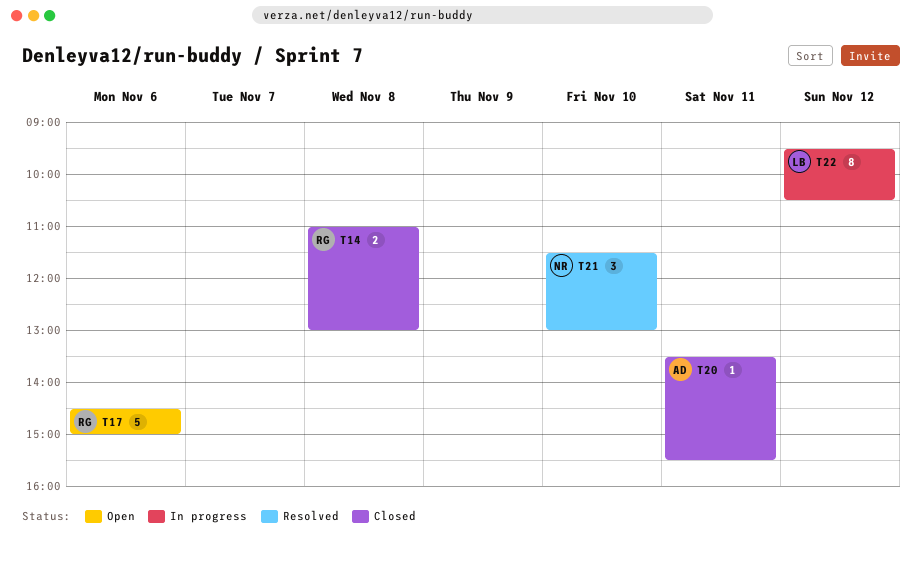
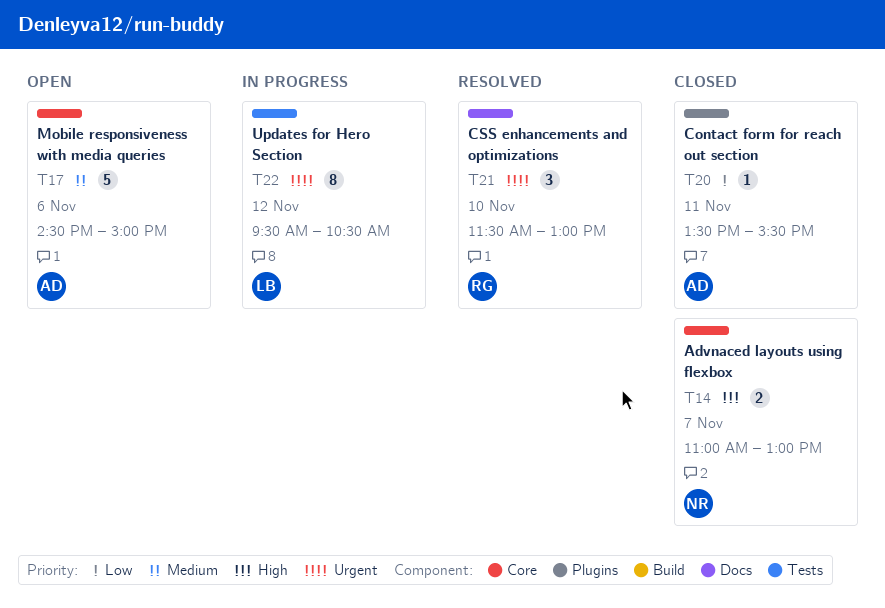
T14, owner: RG -> NR
T14, day: Nov 8 -> Nov 7
T17, owner: RG -> AD
T21, owner: NR -> RG

